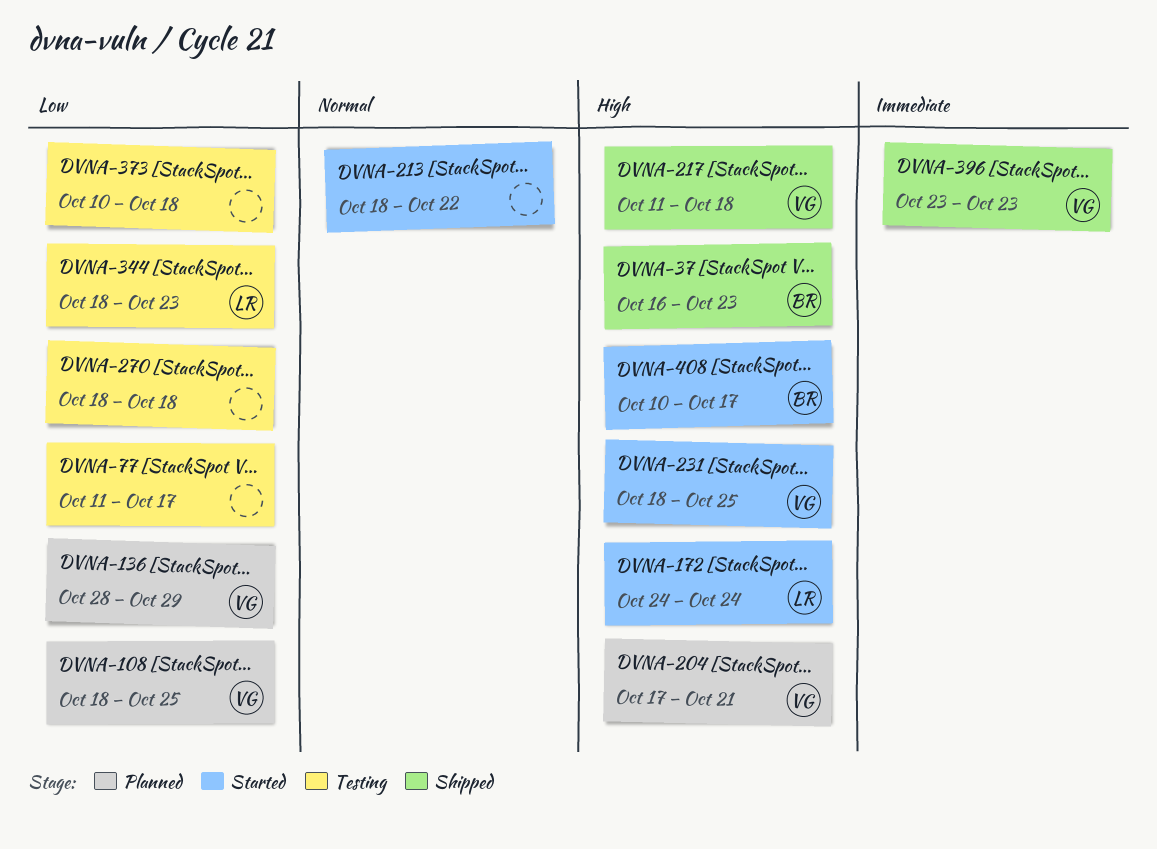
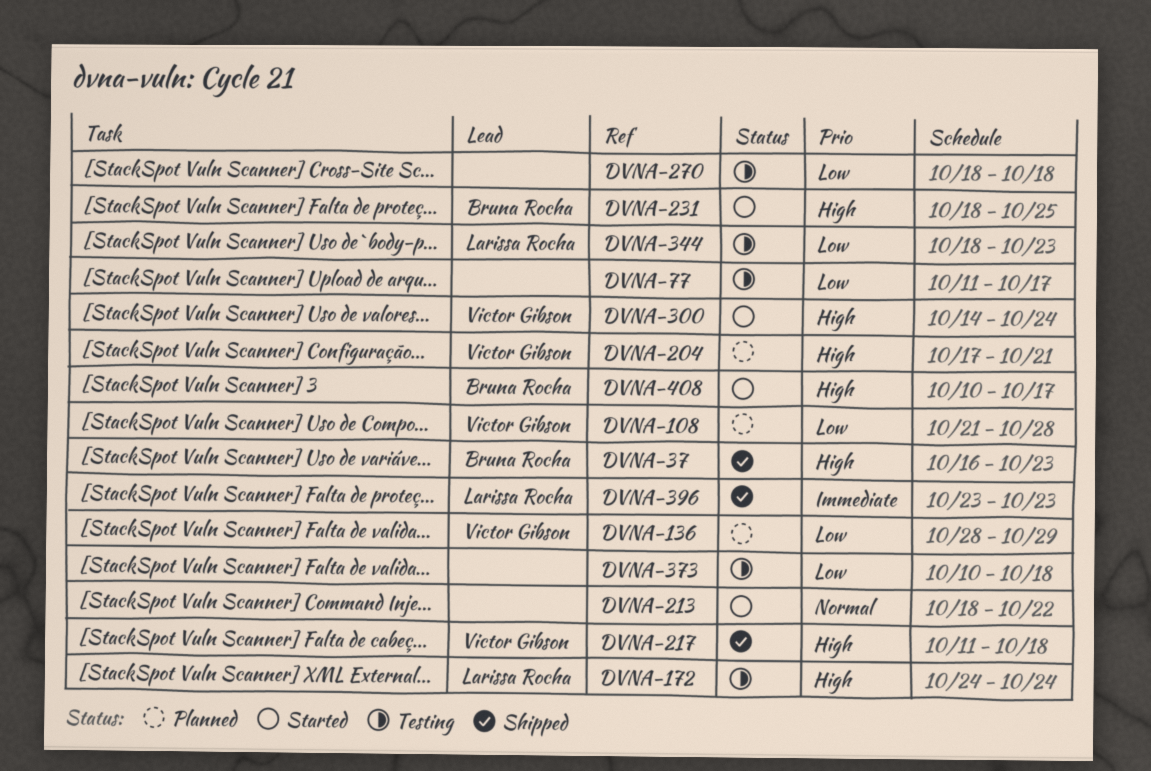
DVNA-108, start: Oct 18 -> Oct 21
DVNA-108, due: Oct 25 -> Oct 28
DVNA-172, status: Started -> Testing
DVNA-231, owner: Victor Gibson -> Bruna Rocha
DVNA-300: none -> present
DVNA-396, owner: Victor Gibson -> Larissa Rocha

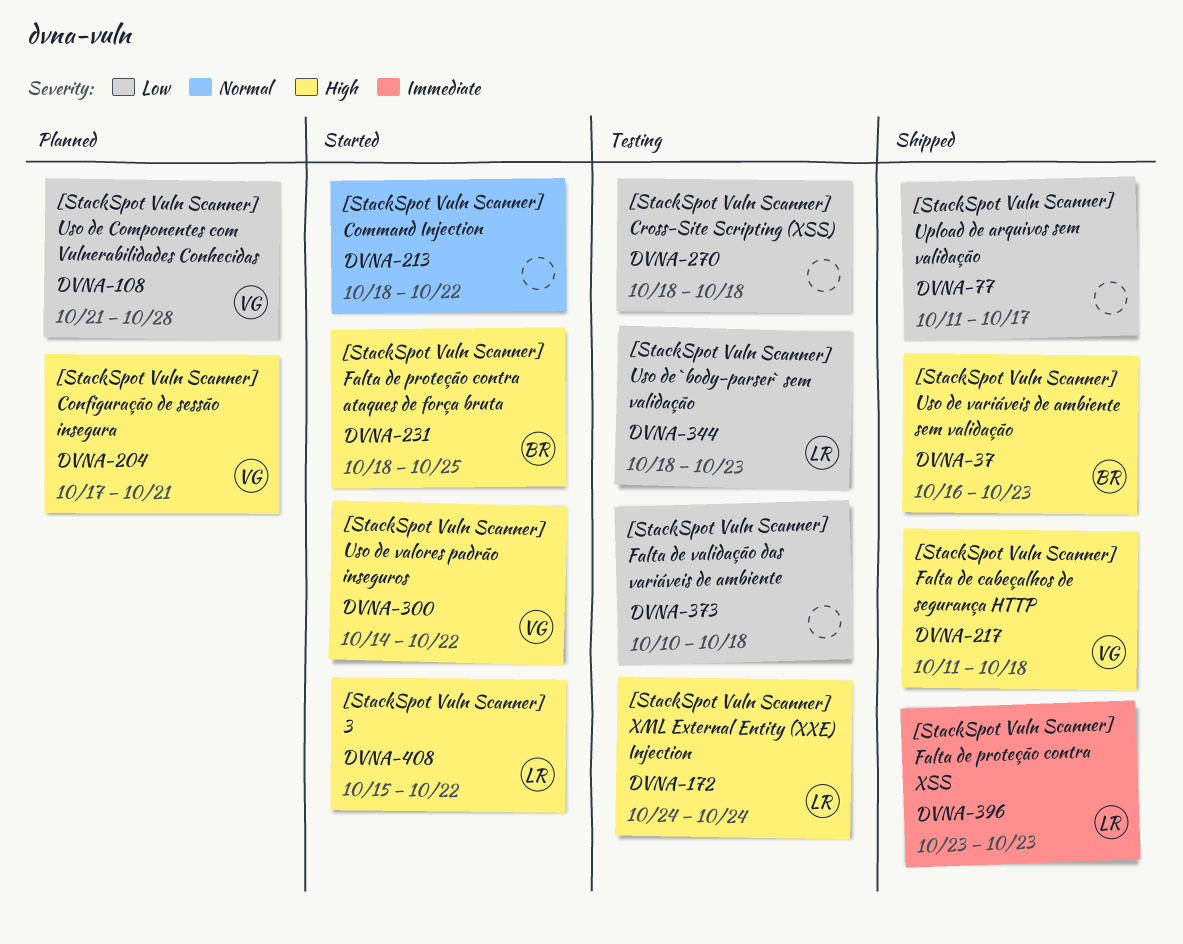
DVNA-77, status: Testing -> Shipped
DVNA-136: present -> none
DVNA-300, due: Oct 24 -> Oct 22
DVNA-408, owner: Bruna Rocha -> Larissa Rocha
DVNA-408, start: Oct 10 -> Oct 15
DVNA-408, due: Oct 17 -> Oct 22

